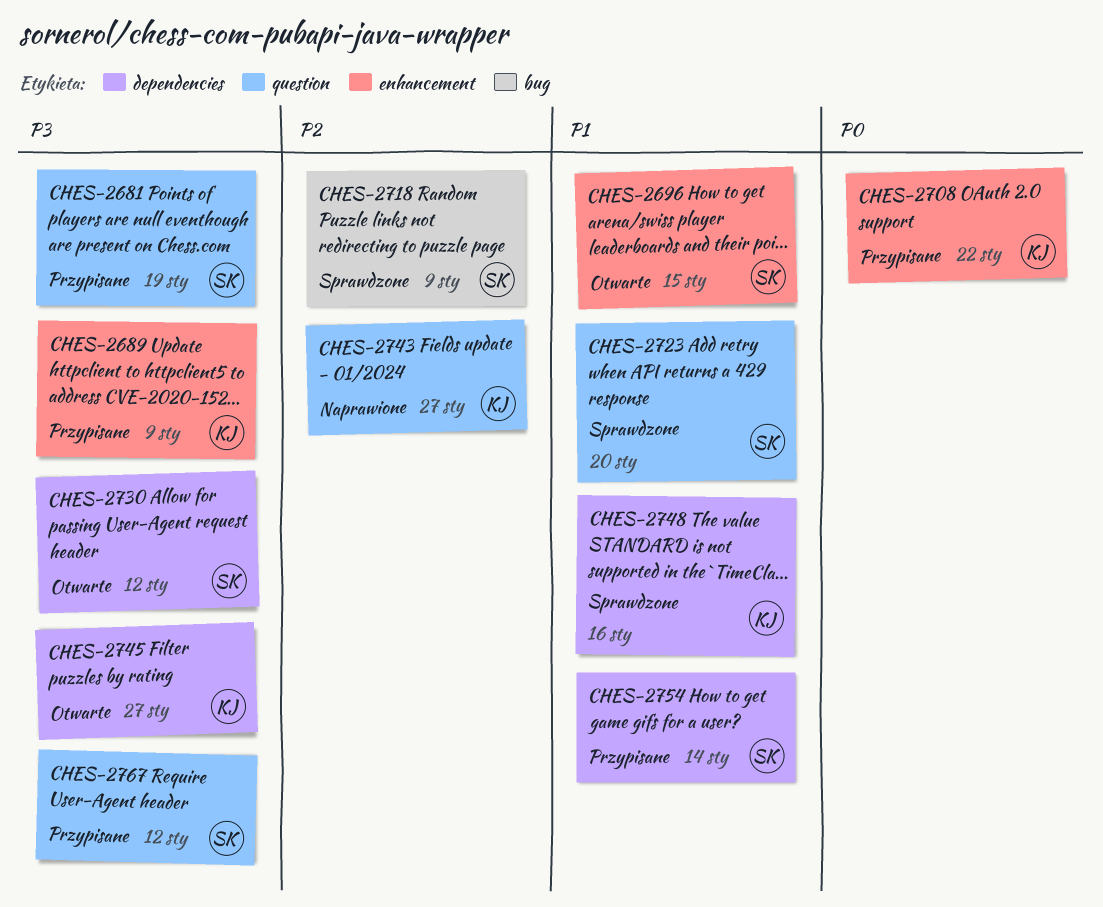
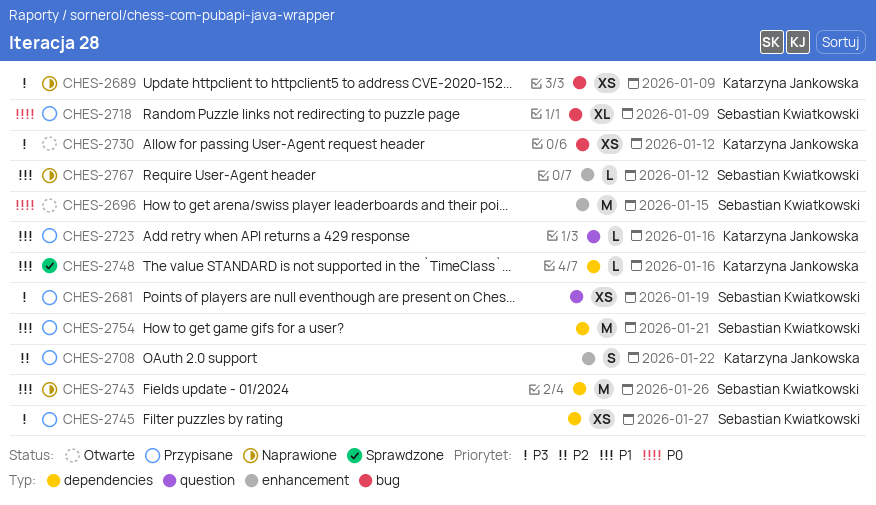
CHES-2689, status: Przypisane -> Naprawione
CHES-2689, label: enhancement -> bug
CHES-2696, priority: P1 -> P0
CHES-2708, priority: P0 -> P2
CHES-2718, status: Sprawdzone -> Przypisane
CHES-2718, priority: P2 -> P0
CHES-2723, status: Sprawdzone -> Przypisane
CHES-2723, owner: Sebastian Kwiatkowski -> Katarzyna Jankowska
CHES-2723, due: Jan 20 -> Jan 16
CHES-2730, owner: Sebastian Kwiatkowski -> Katarzyna Jankowska
CHES-2730, label: dependencies -> bug
CHES-2743, owner: Katarzyna Jankowska -> Sebastian Kwiatkowski
CHES-2743, priority: P2 -> P1
CHES-2743, label: question -> dependencies
CHES-2743, due: Jan 27 -> Jan 26
CHES-2745, status: Otwarte -> Przypisane
CHES-2745, owner: Katarzyna Jankowska -> Sebastian Kwiatkowski
CHES-2754, due: Jan 14 -> Jan 21
CHES-2767, status: Przypisane -> Naprawione
CHES-2767, priority: P3 -> P1
CHES-2767, label: question -> enhancement

